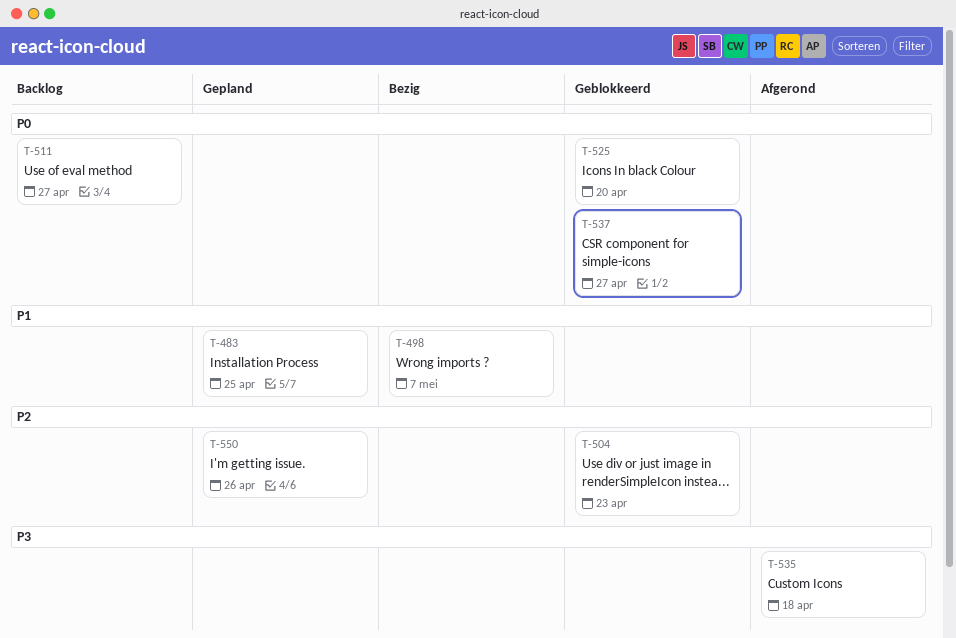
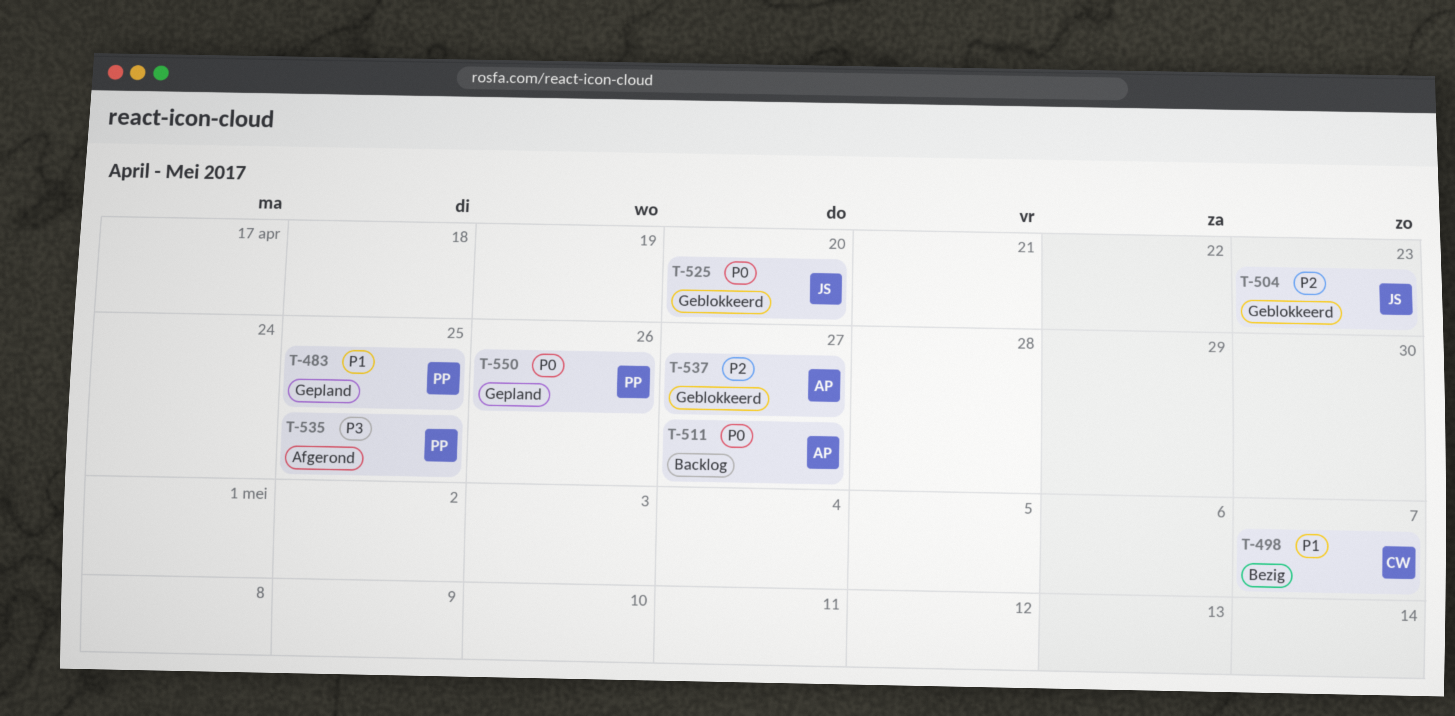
T-535, due: Apr 18 -> Apr 25
T-537, priority: P0 -> P2
T-550, priority: P2 -> P0

